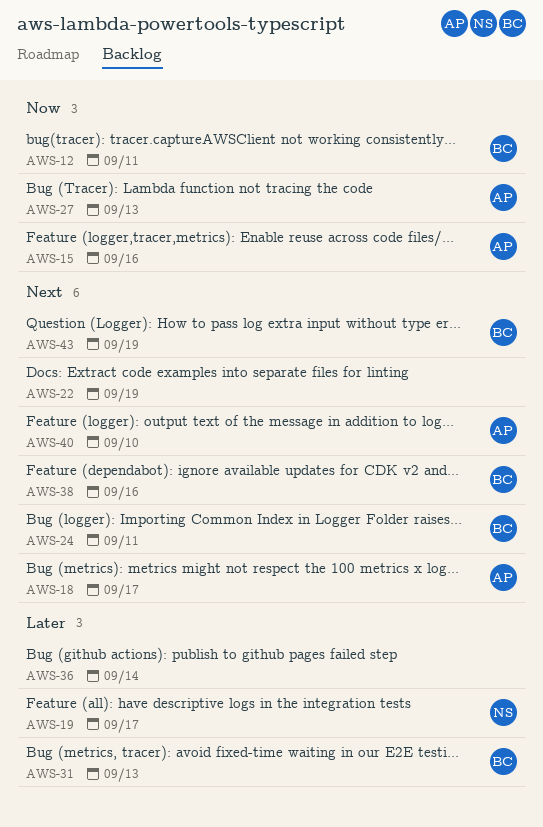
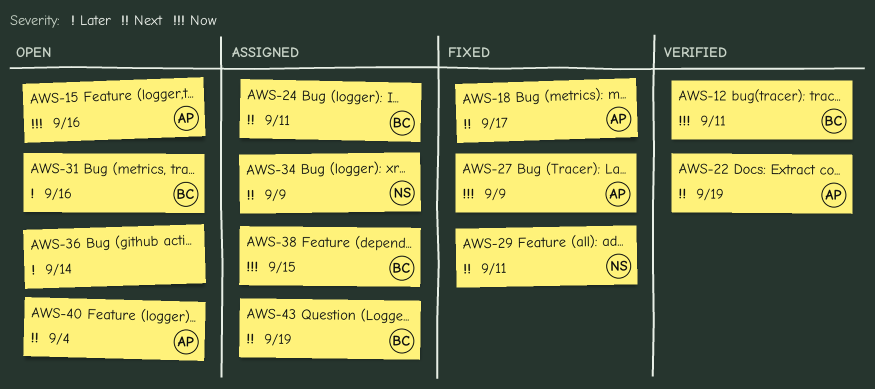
AWS-19: present -> none
AWS-22, owner: none -> AP
AWS-27, due: Sep 13 -> Sep 9
AWS-29: none -> present
AWS-31, due: Sep 13 -> Sep 16
AWS-34: none -> present
AWS-38, priority: Next -> Now
AWS-38, due: Sep 16 -> Sep 15
AWS-40, due: Sep 10 -> Sep 4

